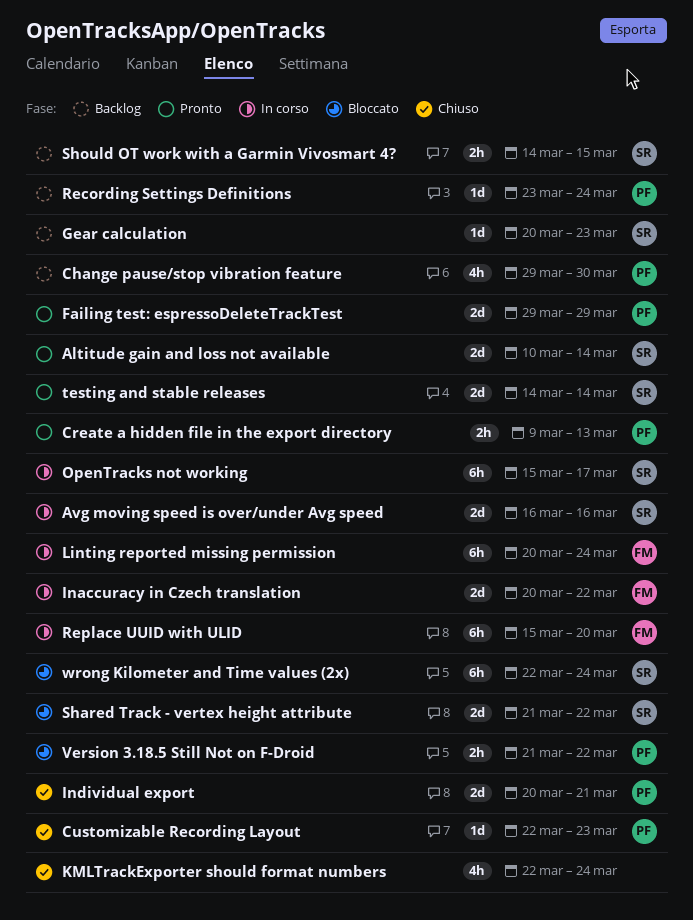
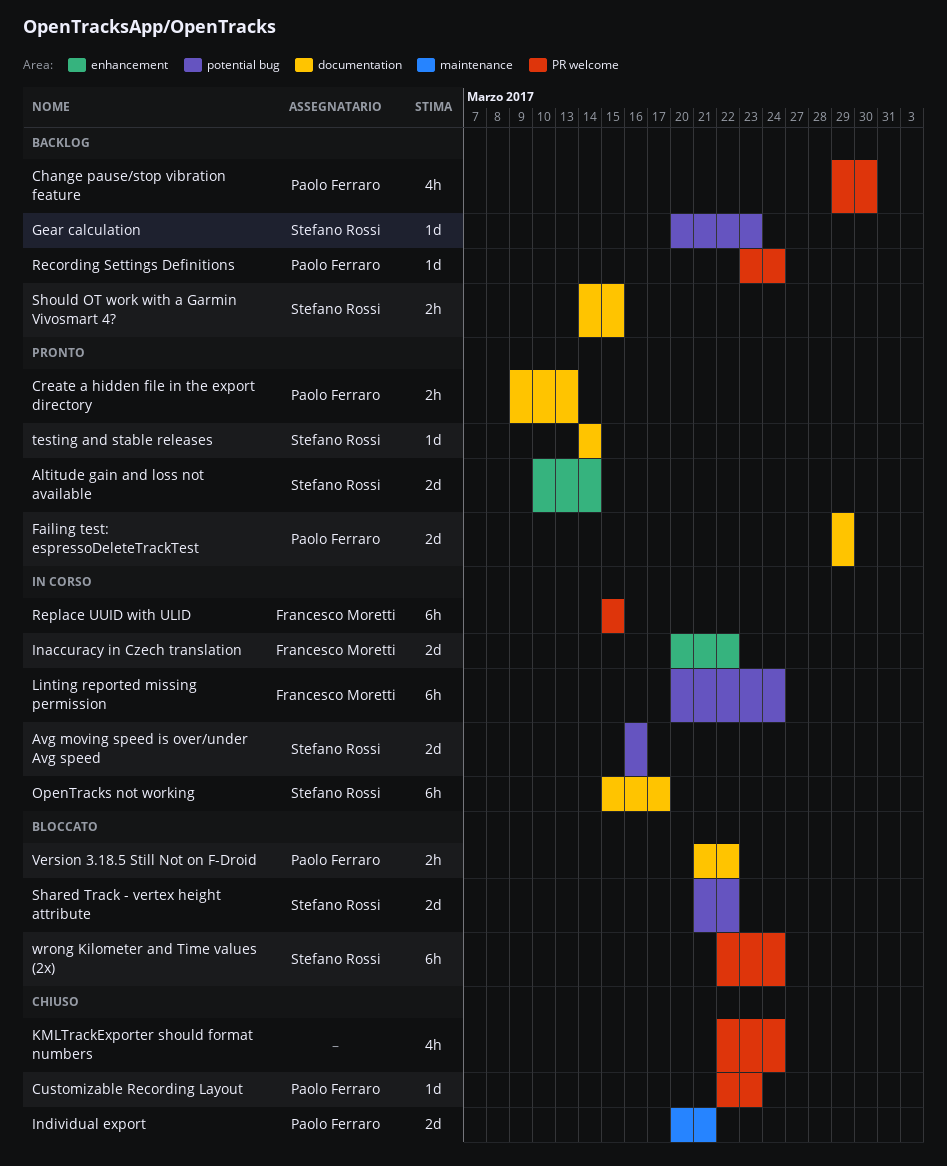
Replace UUID with ULID, due: Mar 20 -> Mar 15
testing and stable releases, estimate: 2d -> 1d

